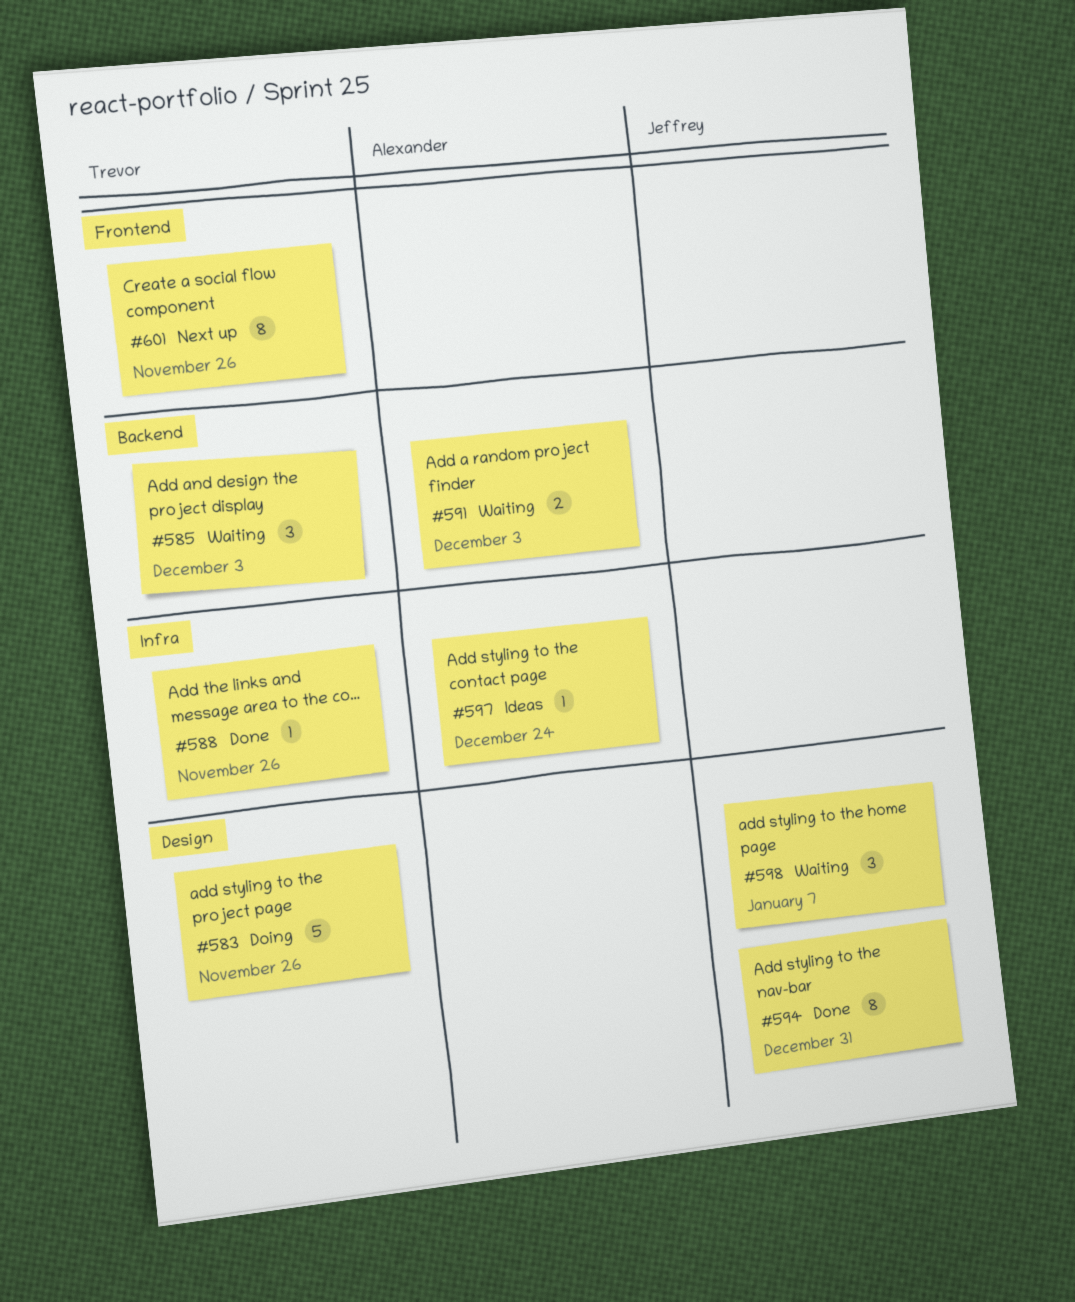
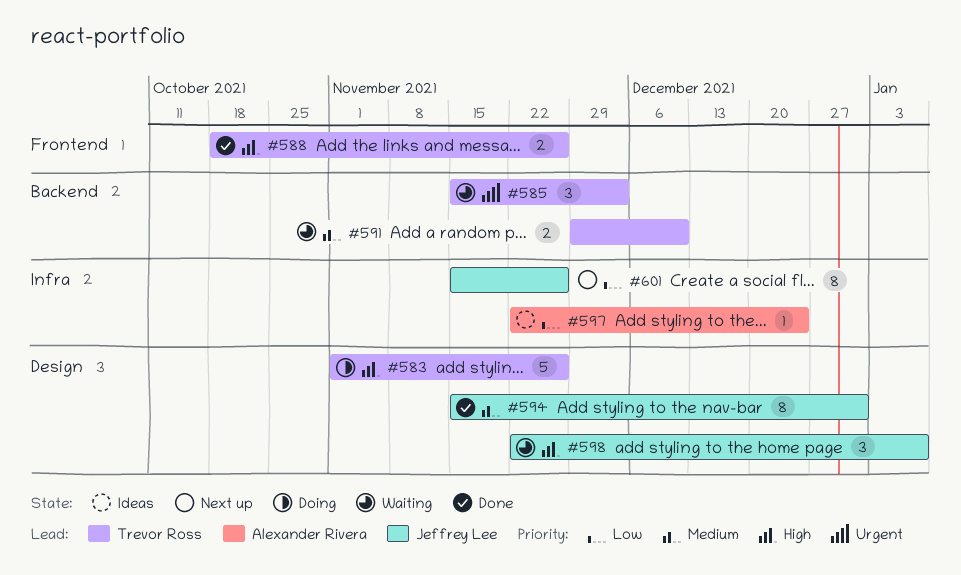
#588, label: Infra -> Frontend
#588, estimate: 1 -> 2
#591, owner: Alexander Rivera -> Trevor Ross
#591, due: Dec 3 -> Dec 10
#601, owner: Trevor Ross -> Jeffrey Lee
#601, label: Frontend -> Infra

